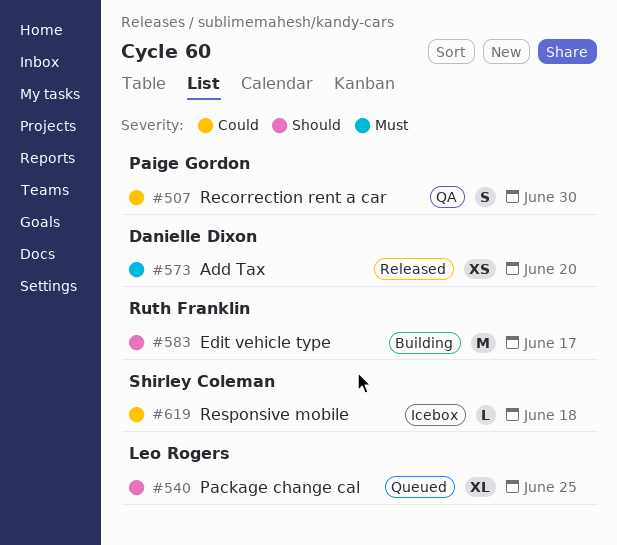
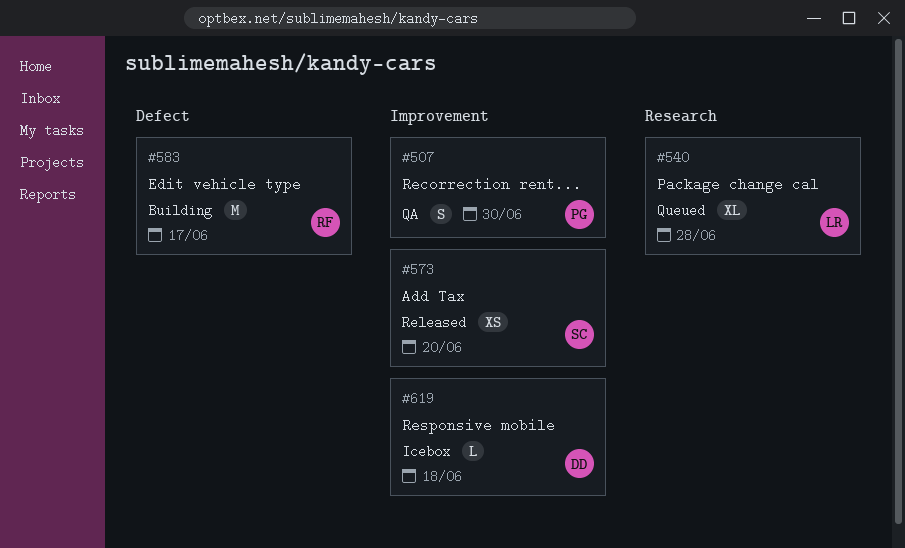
#540, due: Jun 25 -> Jun 28
#573, owner: Danielle Dixon -> Shirley Coleman
#619, owner: Shirley Coleman -> Danielle Dixon

